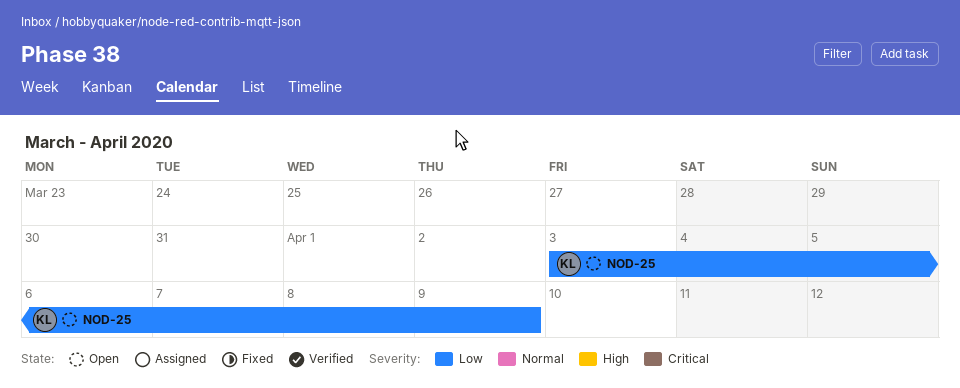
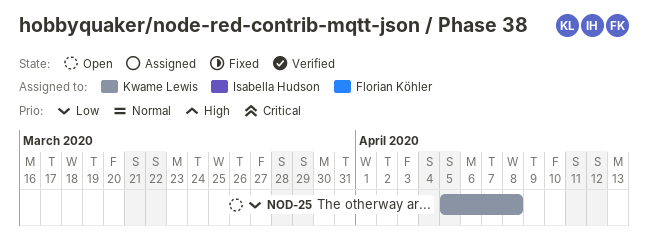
NOD-25, start: Apr 3 -> Apr 5
NOD-25, due: Apr 9 -> Apr 8

